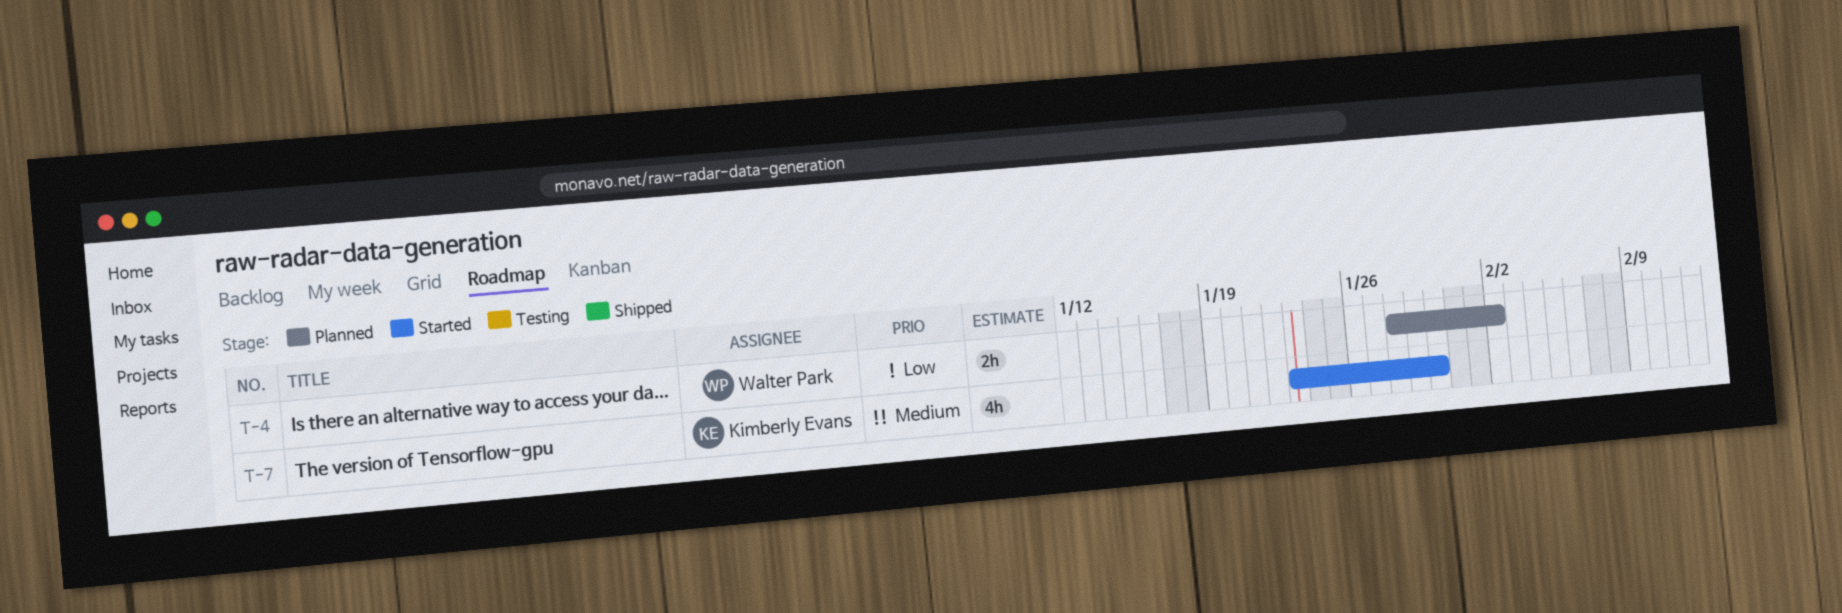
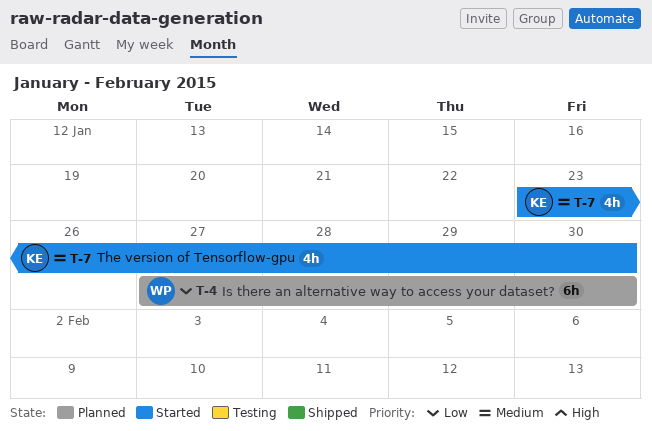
T-4, estimate: 2h -> 6h
T-4, start: Jan 28 -> Jan 27
T-4, due: Feb 2 -> Jan 30

